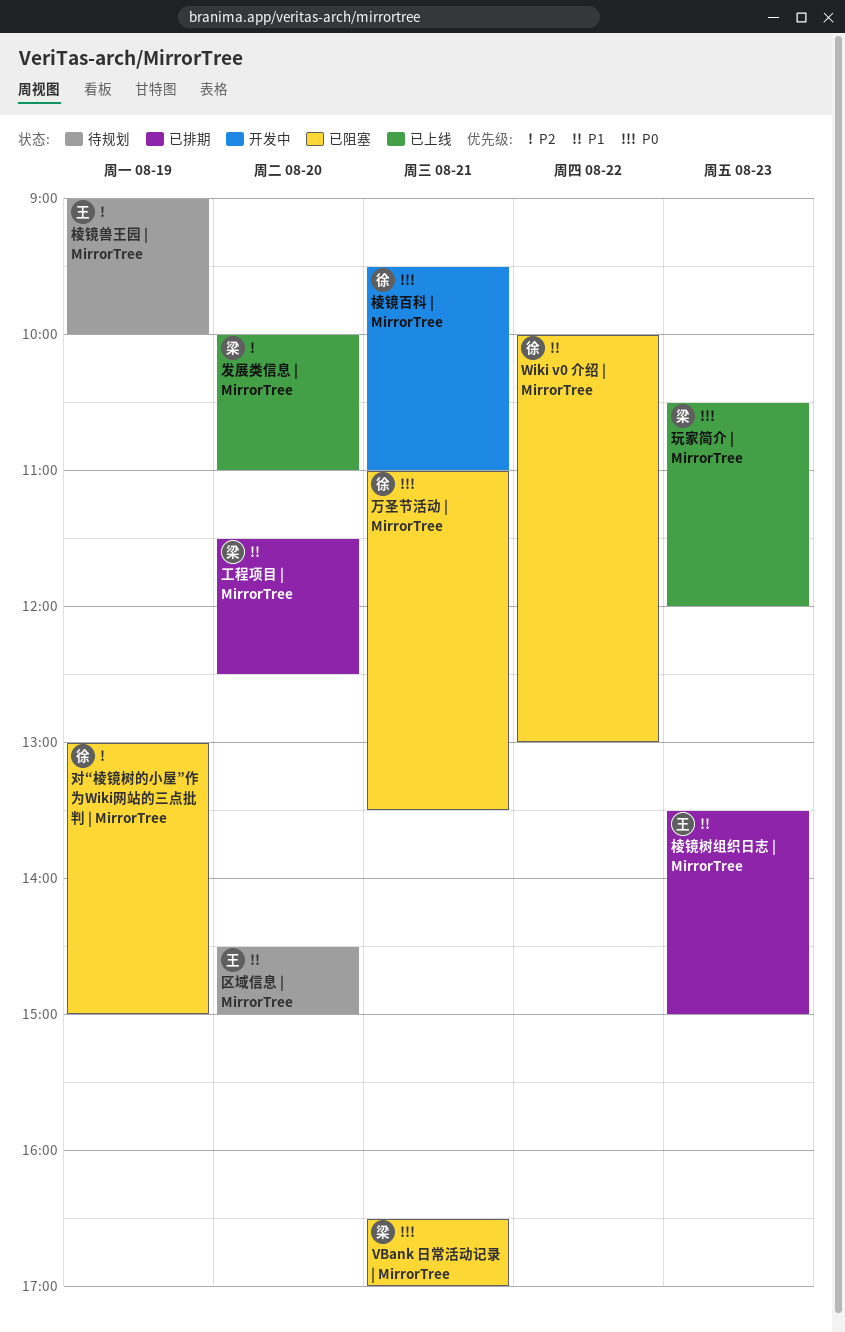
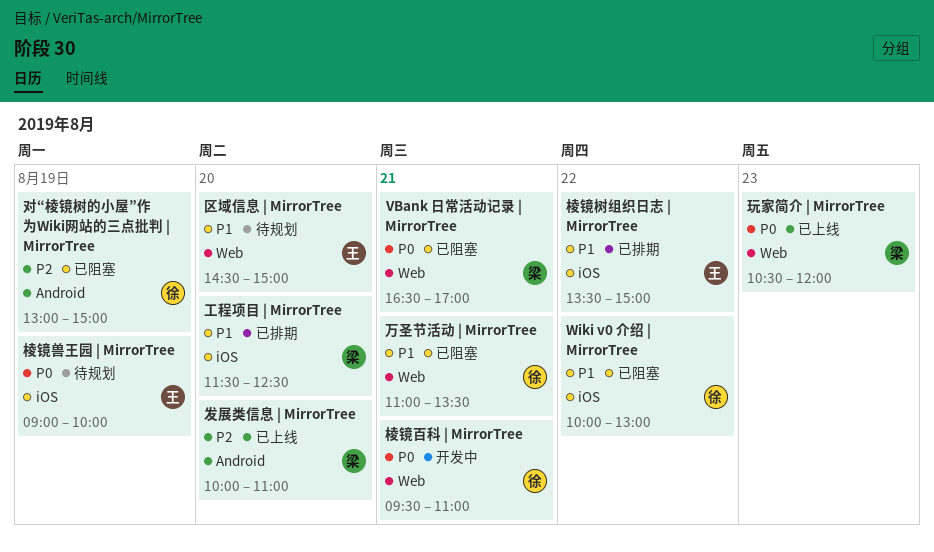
万圣节活动 | MirrorTree, priority: P0 -> P1
棱镜兽王园 | MirrorTree, priority: P2 -> P0
棱镜树组织日志 | MirrorTree, day: Aug 23 -> Aug 22

